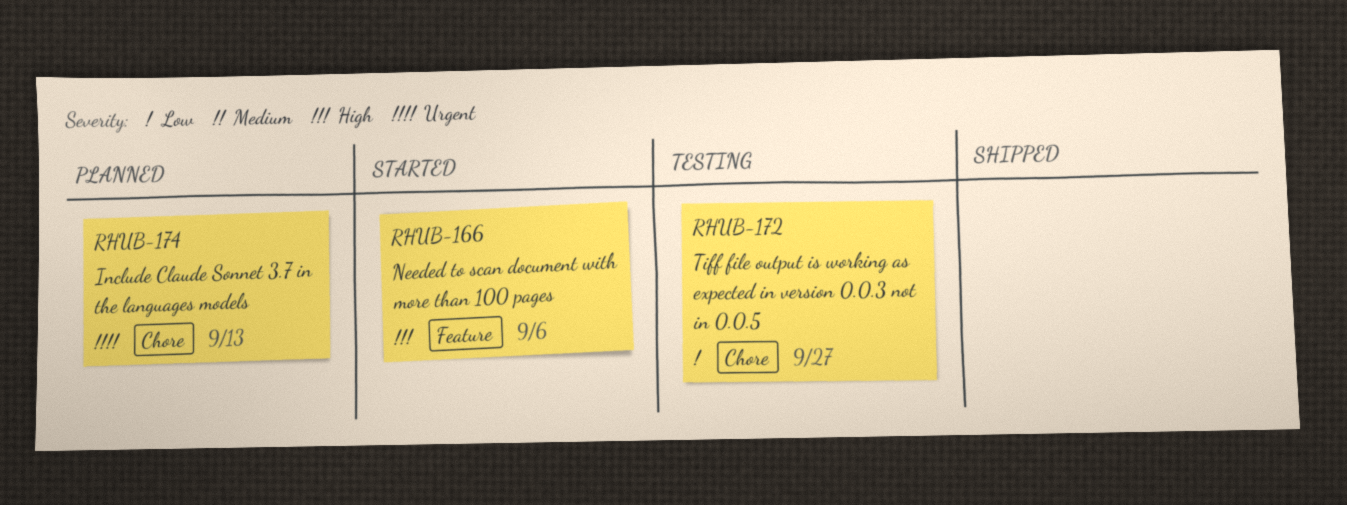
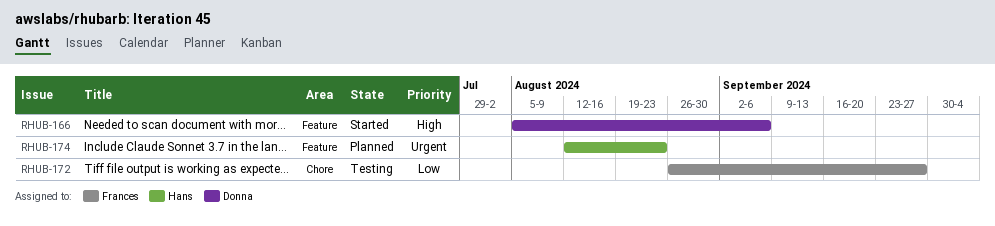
RHUB-174, label: Chore -> Feature
RHUB-174, due: Sep 13 -> Aug 23

